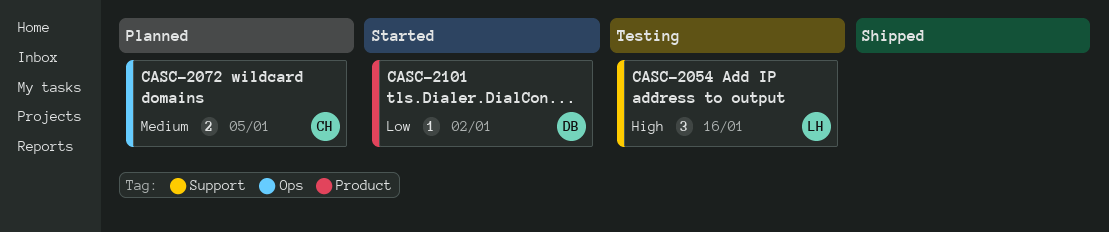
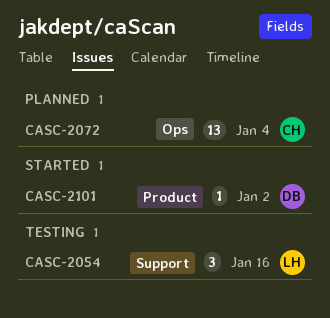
CASC-2072, estimate: 2 -> 13
CASC-2072, due: Jan 5 -> Jan 4

